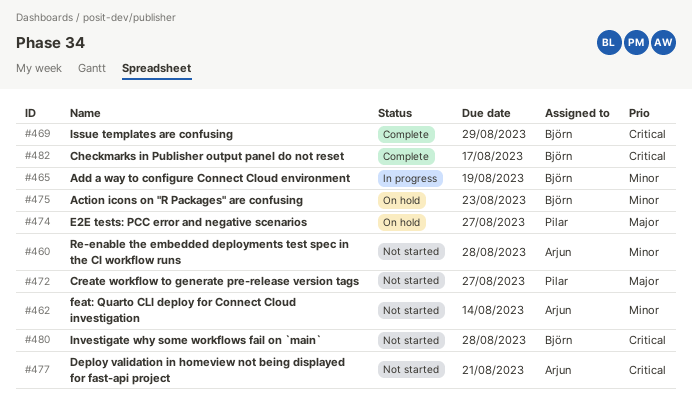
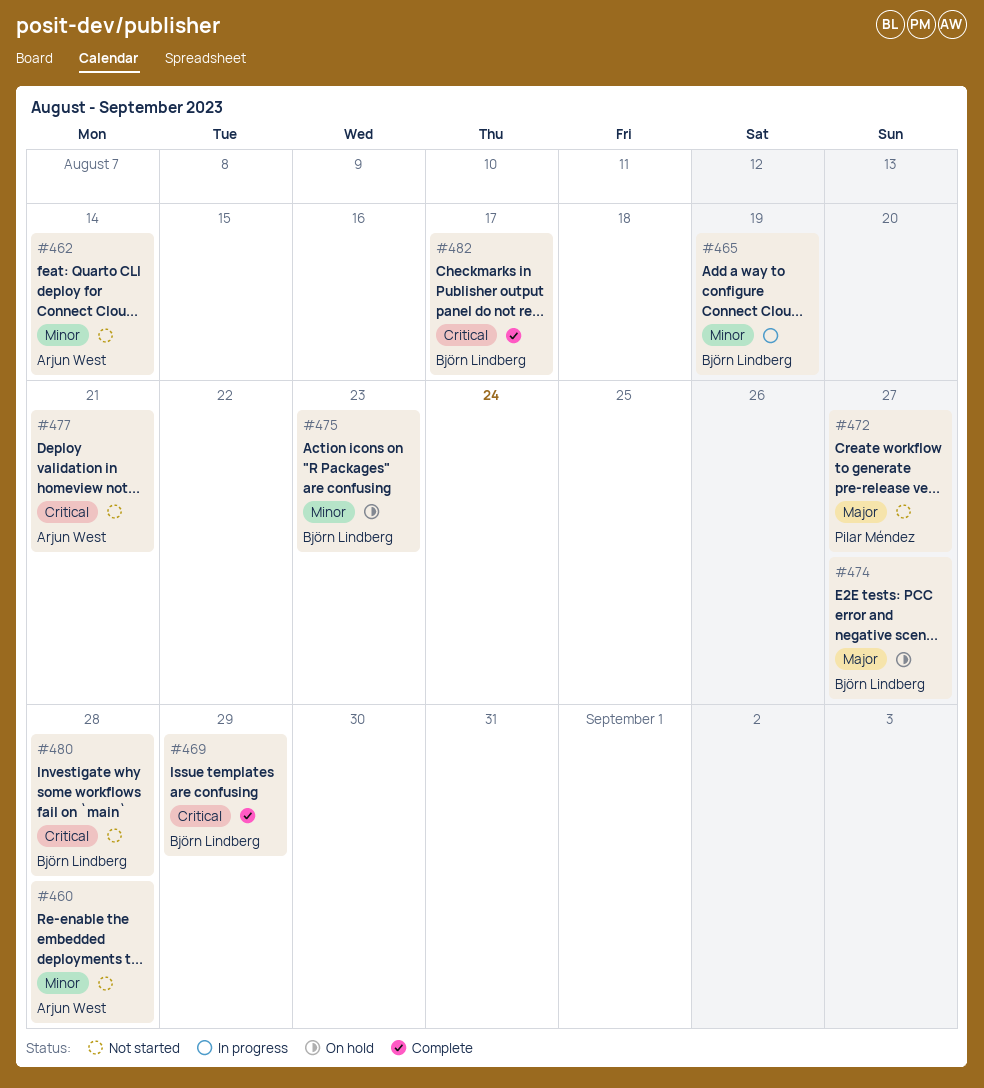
#474, owner: Pilar Méndez -> Björn Lindberg

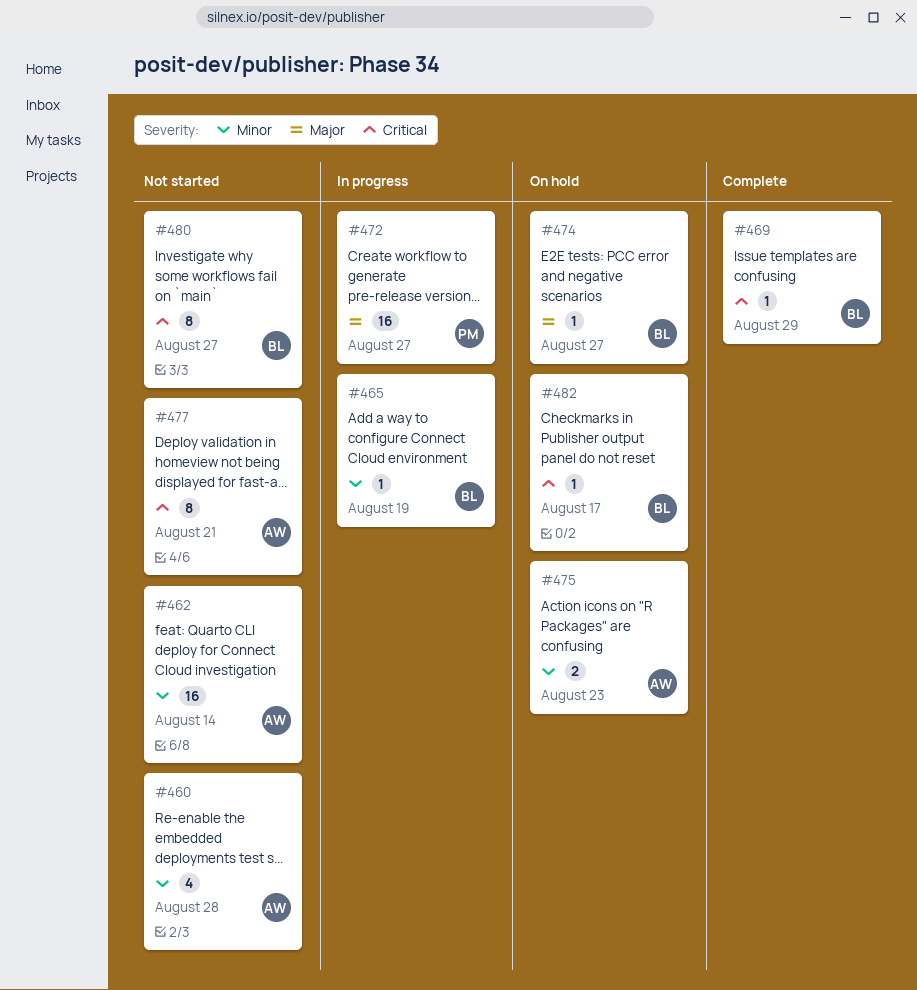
#472, status: Not started -> In progress
#475, owner: Björn Lindberg -> Arjun West
#480, due: Aug 28 -> Aug 27
#482, status: Complete -> On hold

